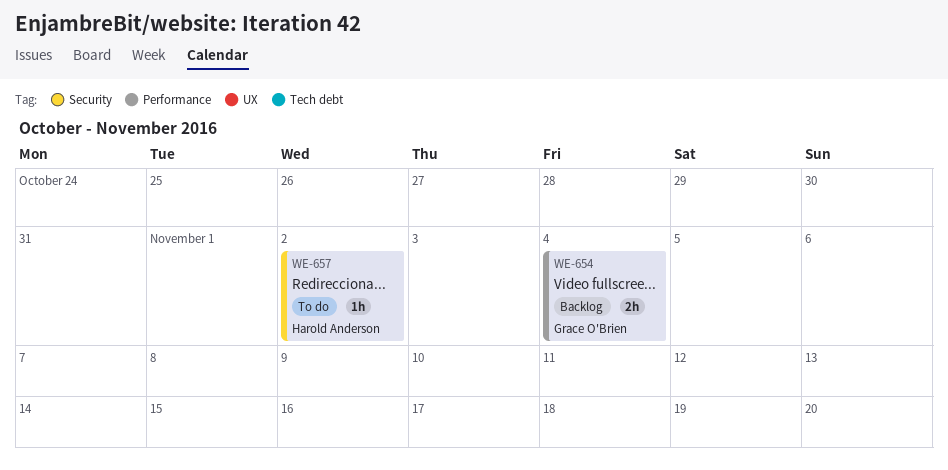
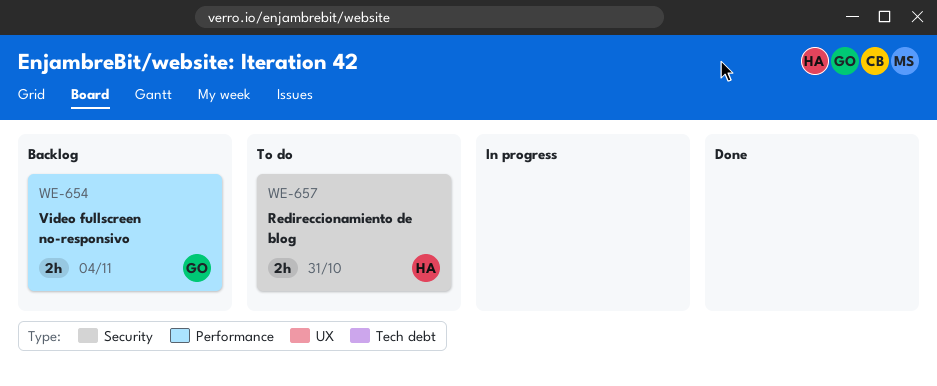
WE-657, estimate: 1h -> 2h
WE-657, due: Nov 2 -> Oct 31

